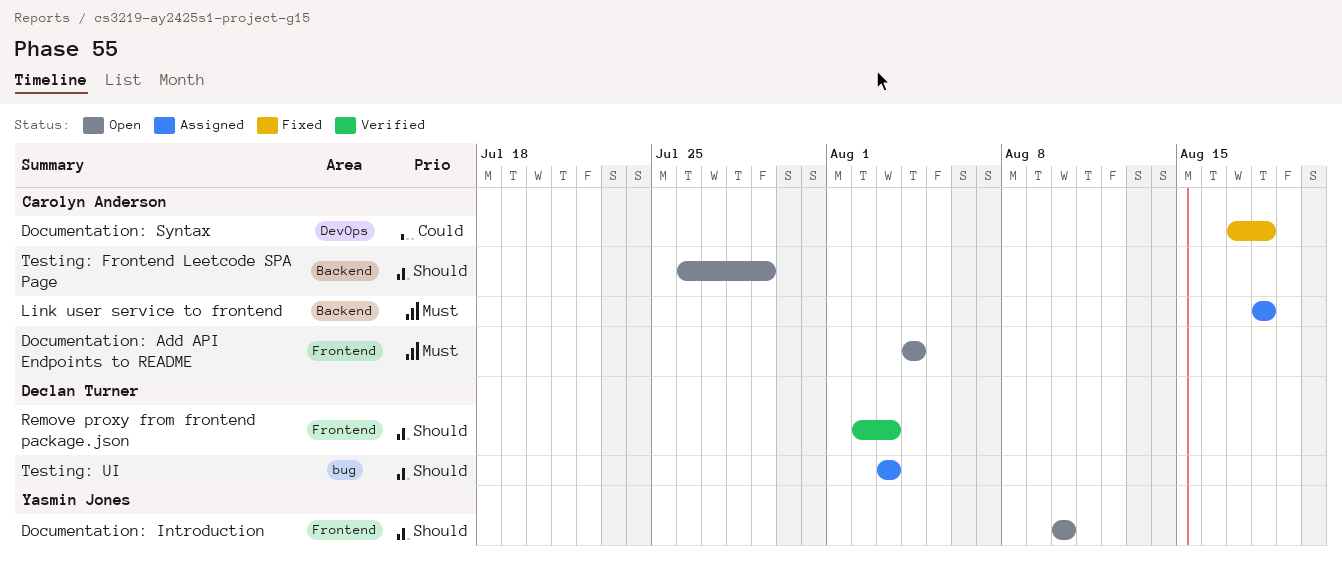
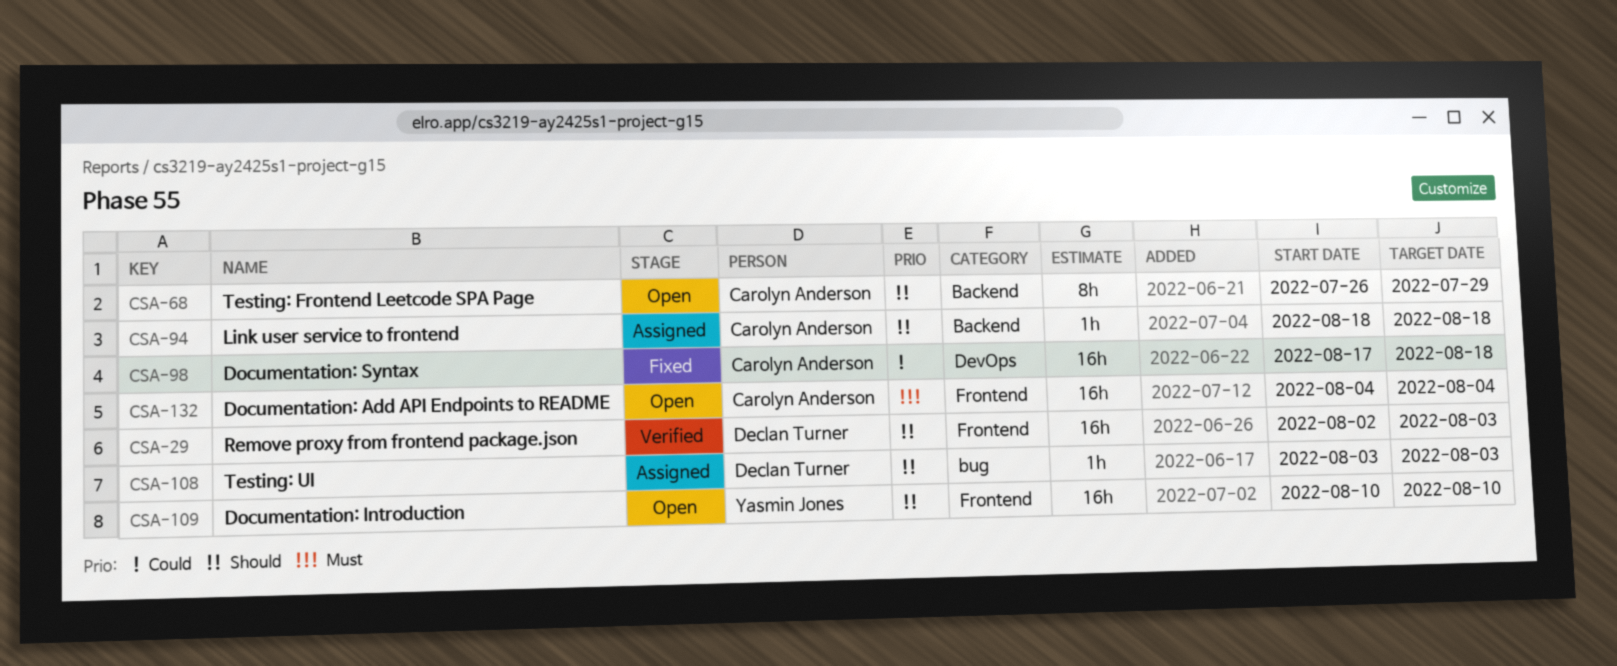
Link user service to frontend, priority: Must -> Should

